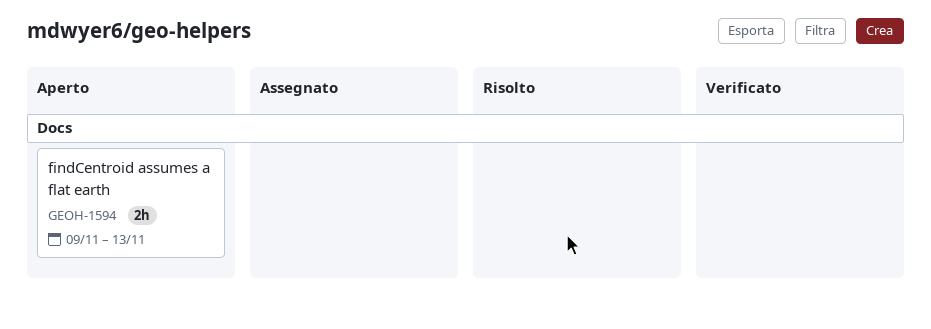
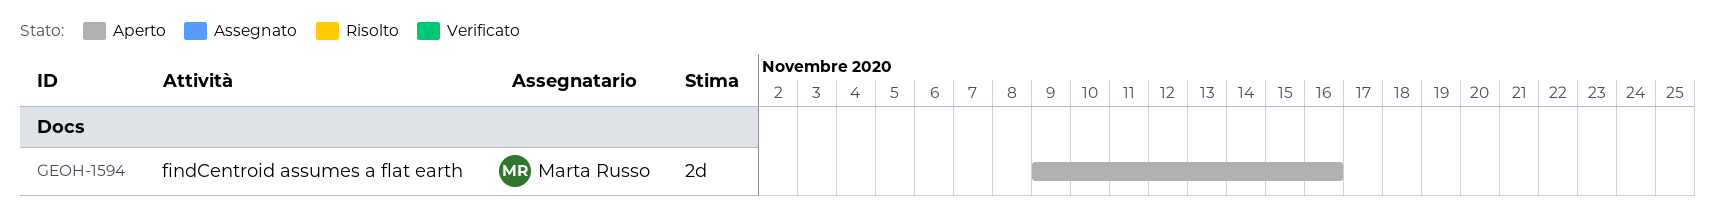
GEOH-1594, estimate: 2h -> 2d
GEOH-1594, due: Nov 13 -> Nov 16

